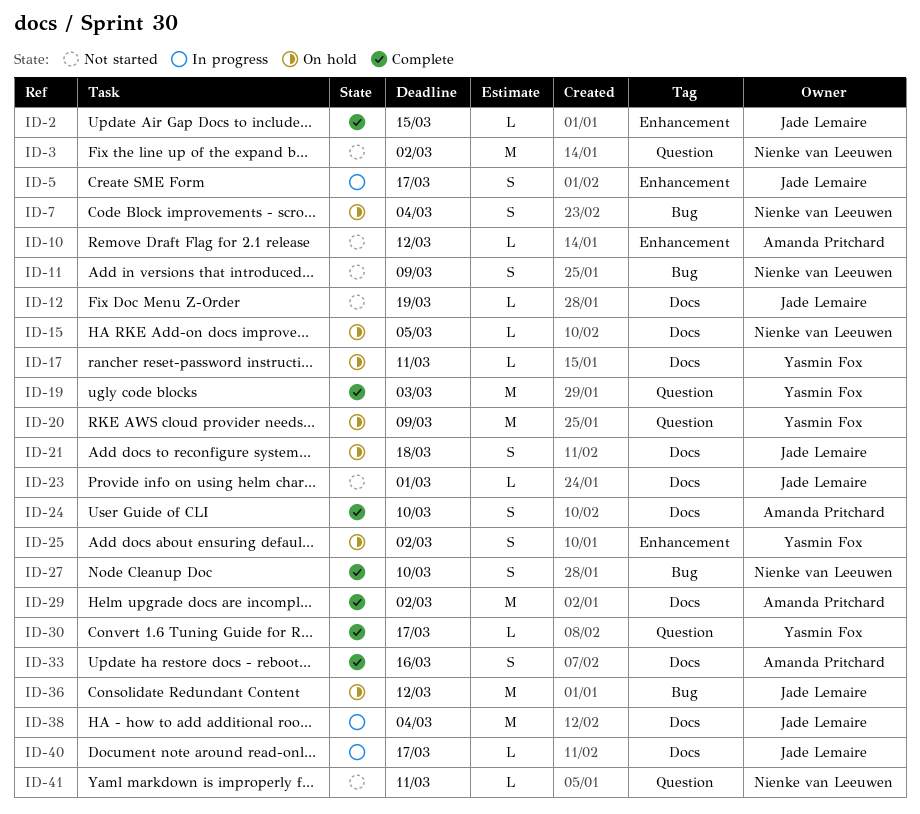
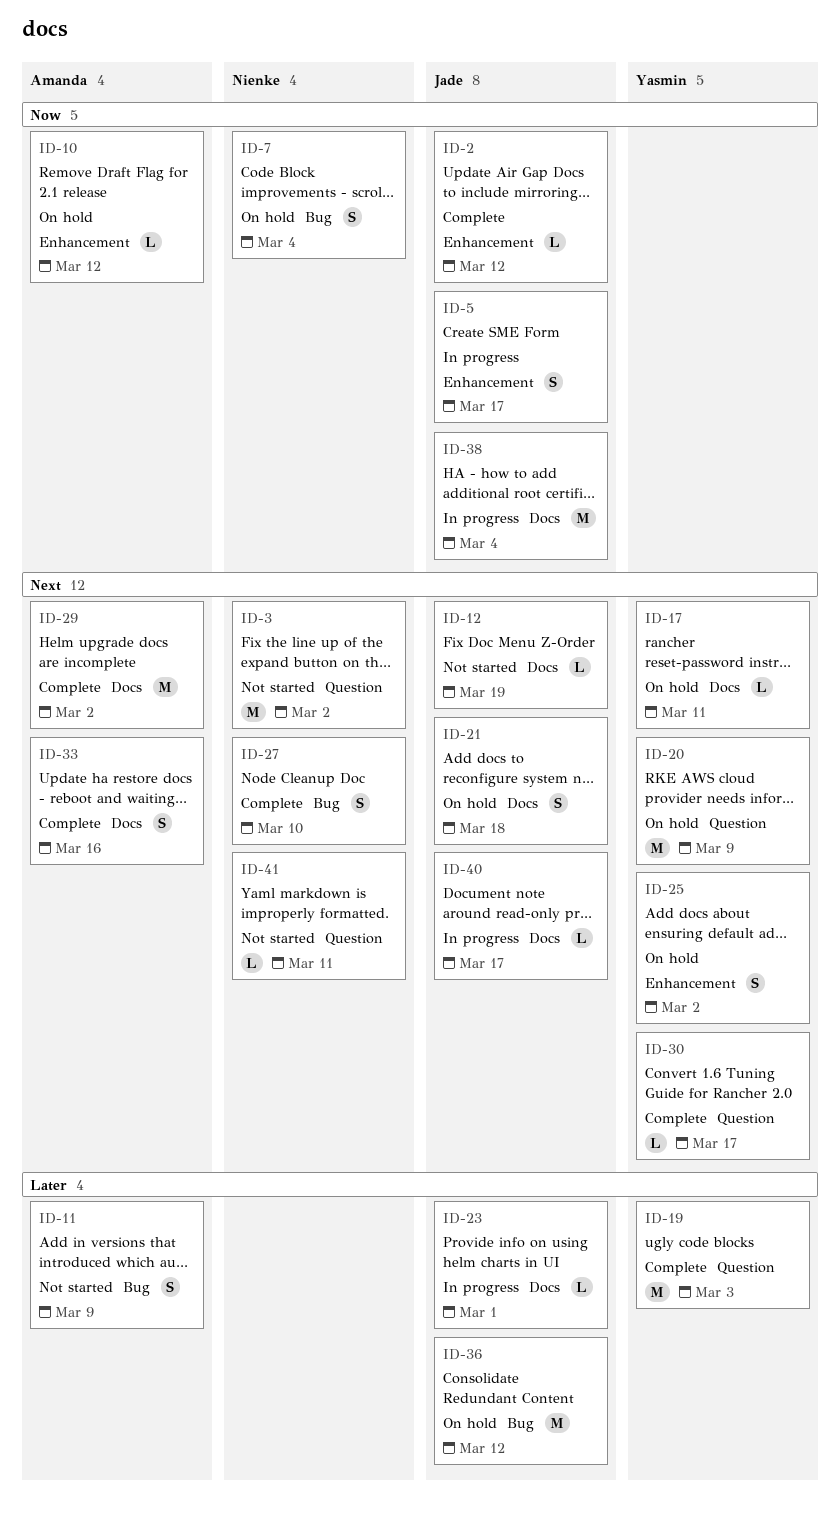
ID-2, due: Mar 15 -> Mar 12
ID-10, status: Not started -> On hold
ID-11, owner: Nienke van Leeuwen -> Amanda Pritchard
ID-15: present -> none
ID-23, status: Not started -> In progress
ID-24: present -> none

